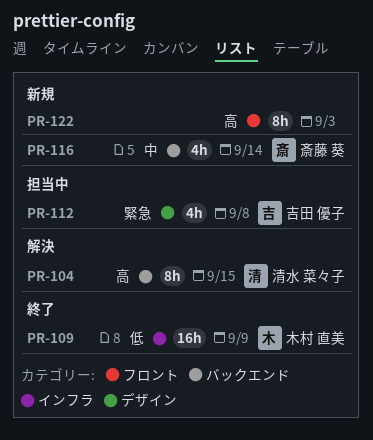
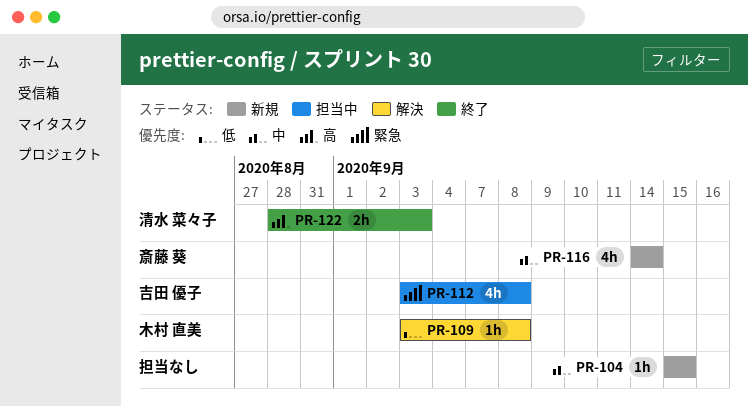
PR-104, status: 解決 -> 新規
PR-104, owner: 清水 菜々子 -> none
PR-104, priority: 高 -> 中
PR-104, estimate: 8h -> 1h
PR-109, status: 終了 -> 解決
PR-109, estimate: 16h -> 1h
PR-109, due: Sep 9 -> Sep 8
PR-122, status: 新規 -> 終了
PR-122, owner: none -> 清水 菜々子
PR-122, estimate: 8h -> 2h

